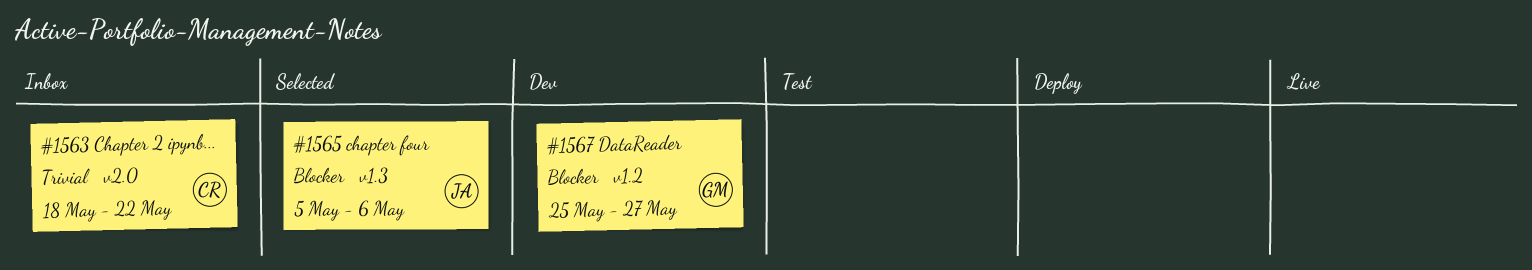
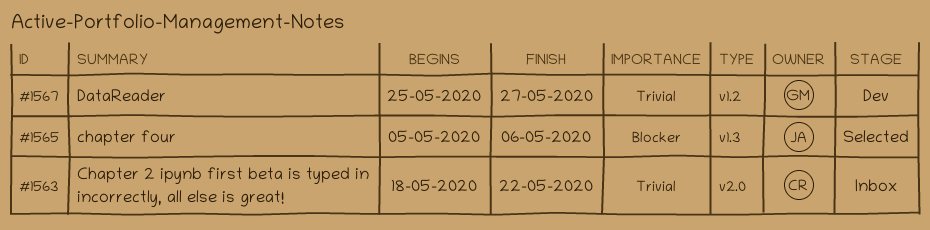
#1567, priority: Blocker -> Trivial

